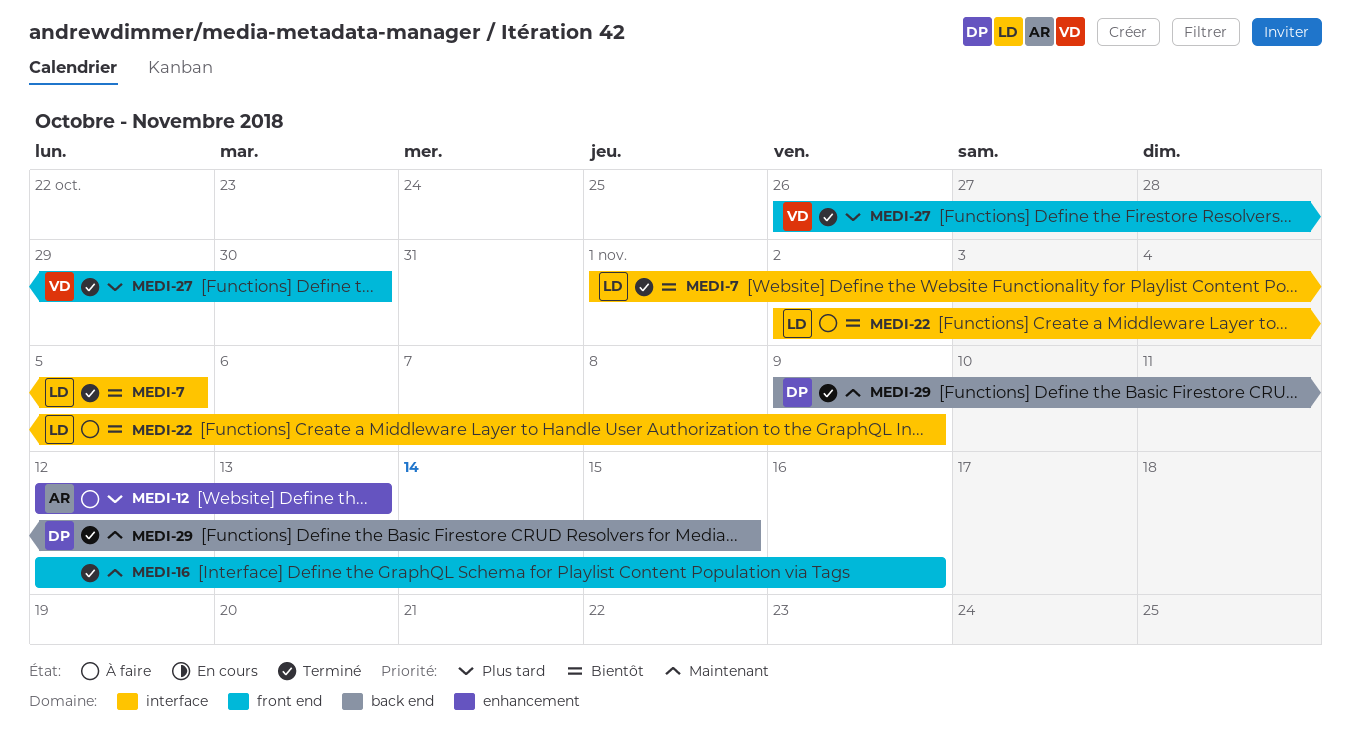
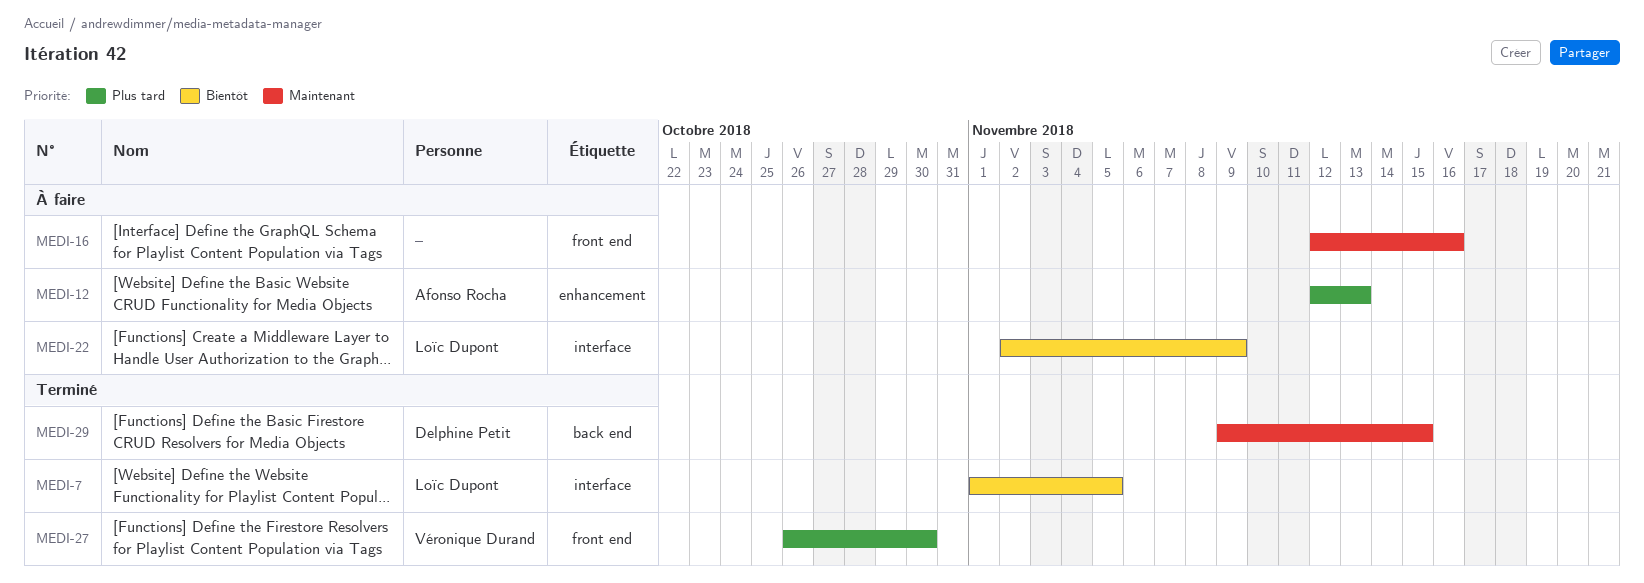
MEDI-16, status: Terminé -> À faire

